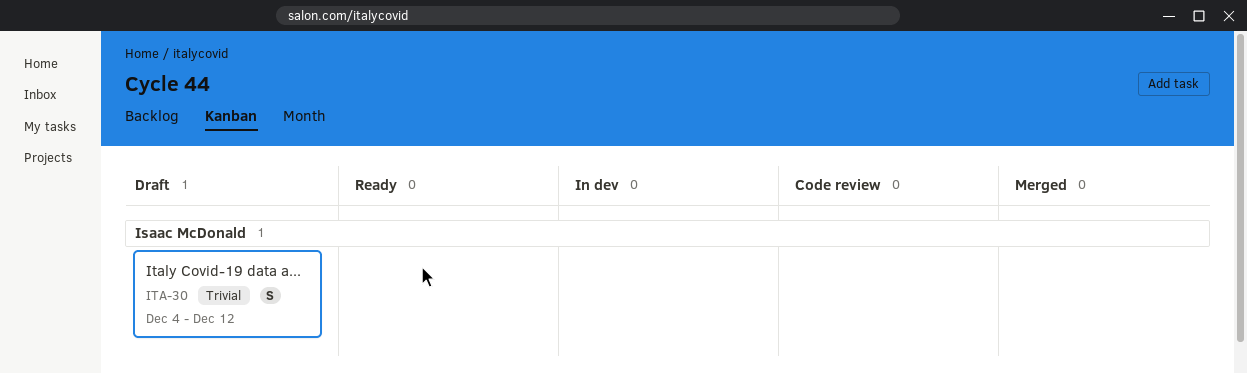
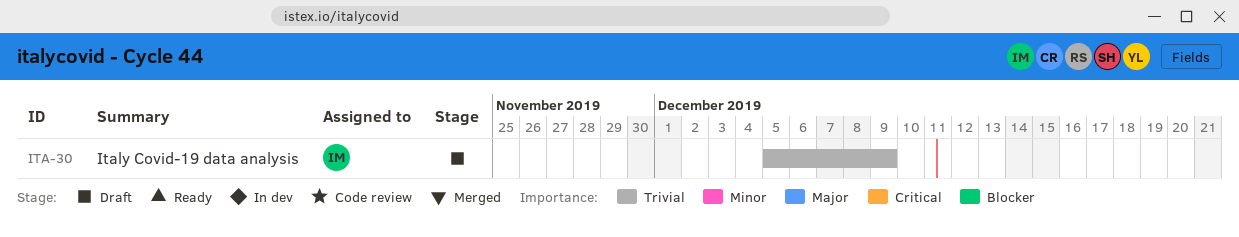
ITA-30, start: Dec 4 -> Dec 5
ITA-30, due: Dec 12 -> Dec 9

